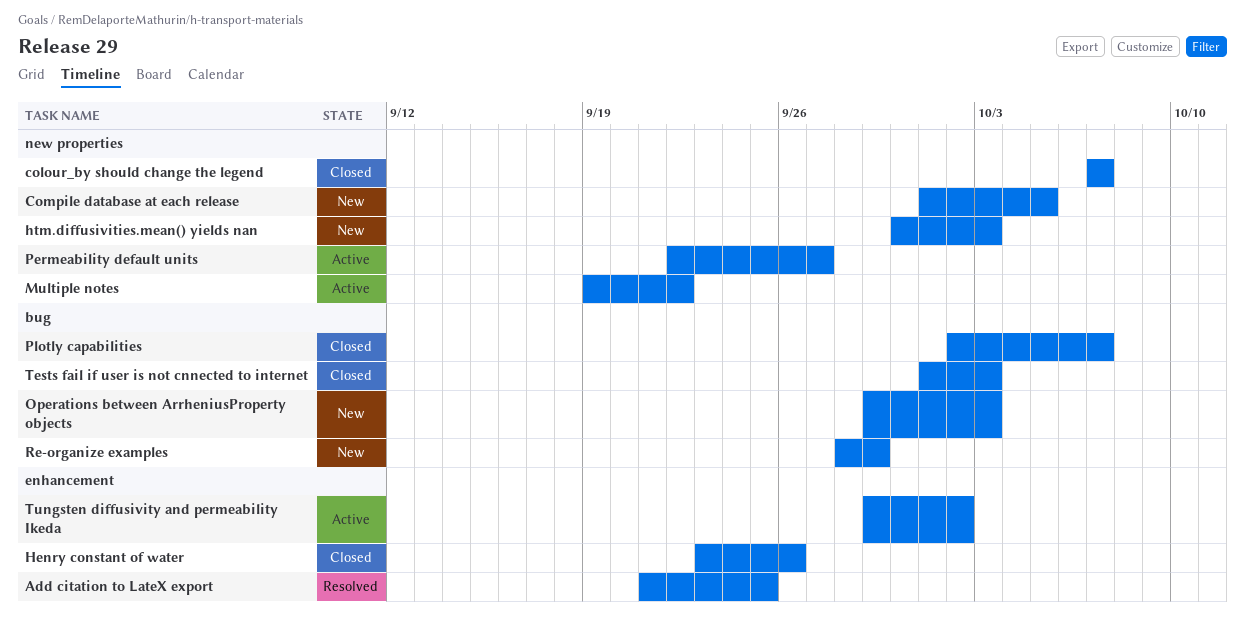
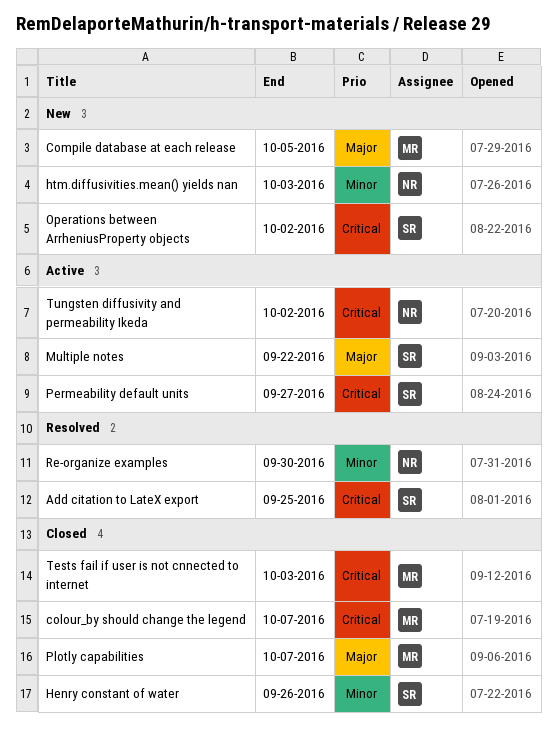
Operations between ArrheniusProperty objects, due: Oct 3 -> Oct 2
Re-organize examples, status: New -> Resolved
Re-organize examples, due: Sep 29 -> Sep 30

